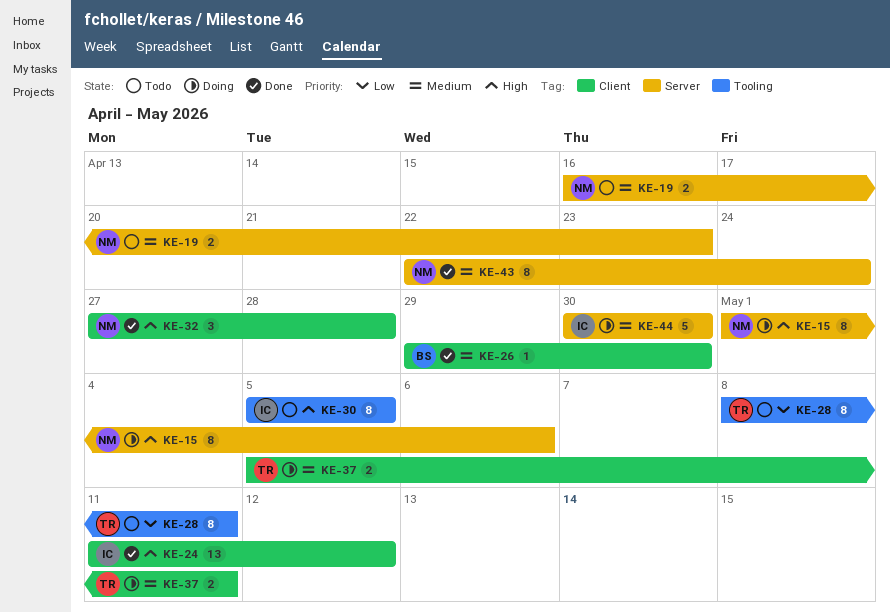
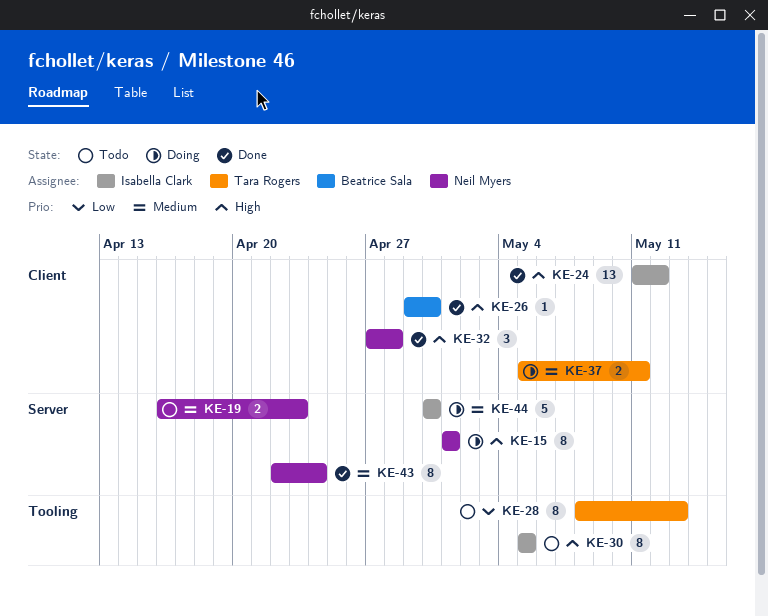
KE-15, due: May 6 -> May 1
KE-26, priority: Medium -> High
KE-28, due: May 11 -> May 13

